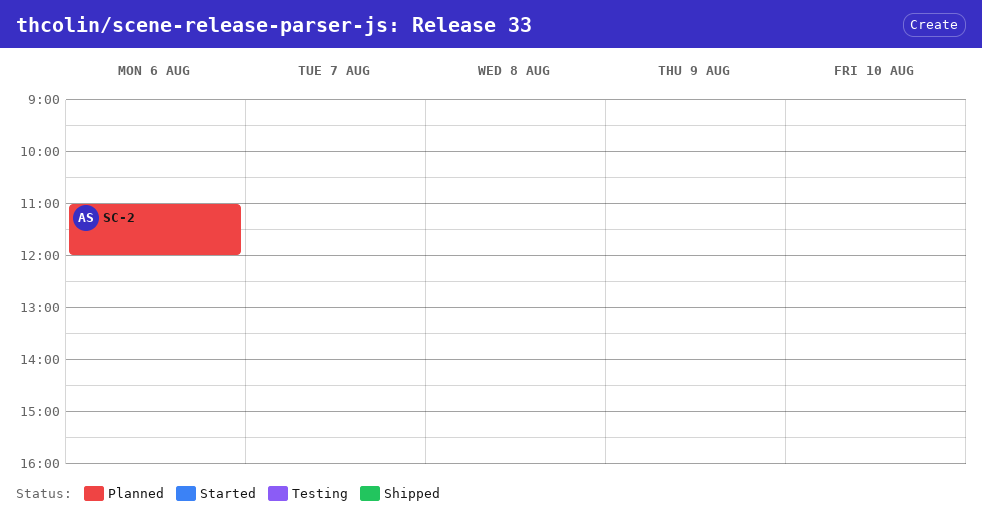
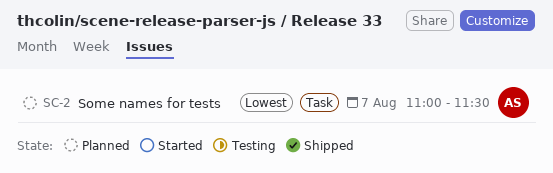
SC-2, day: Aug 6 -> Aug 7
SC-2, ends: 12:00 -> 11:30

